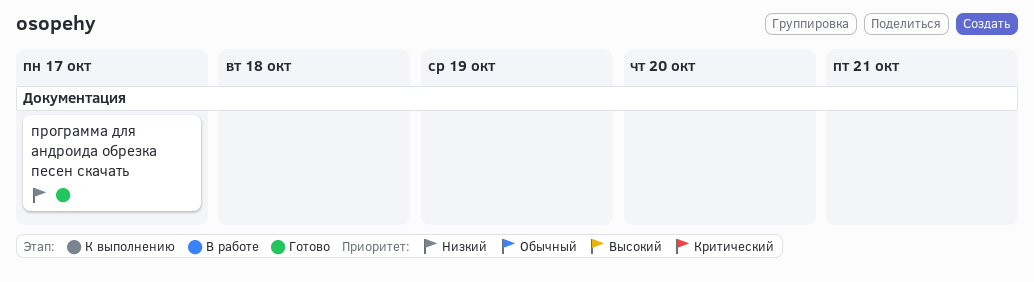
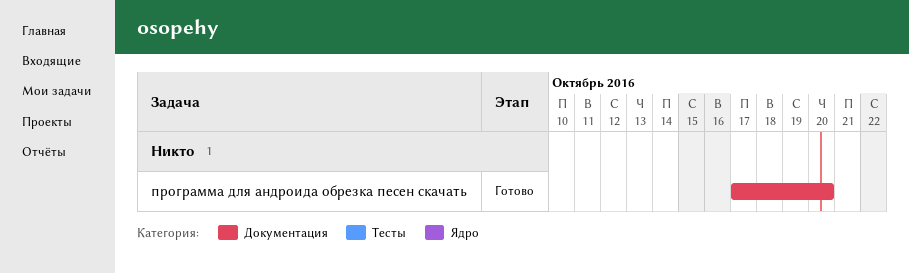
программа для андроида обрезка песен скачать, due: Oct 17 -> Oct 20

